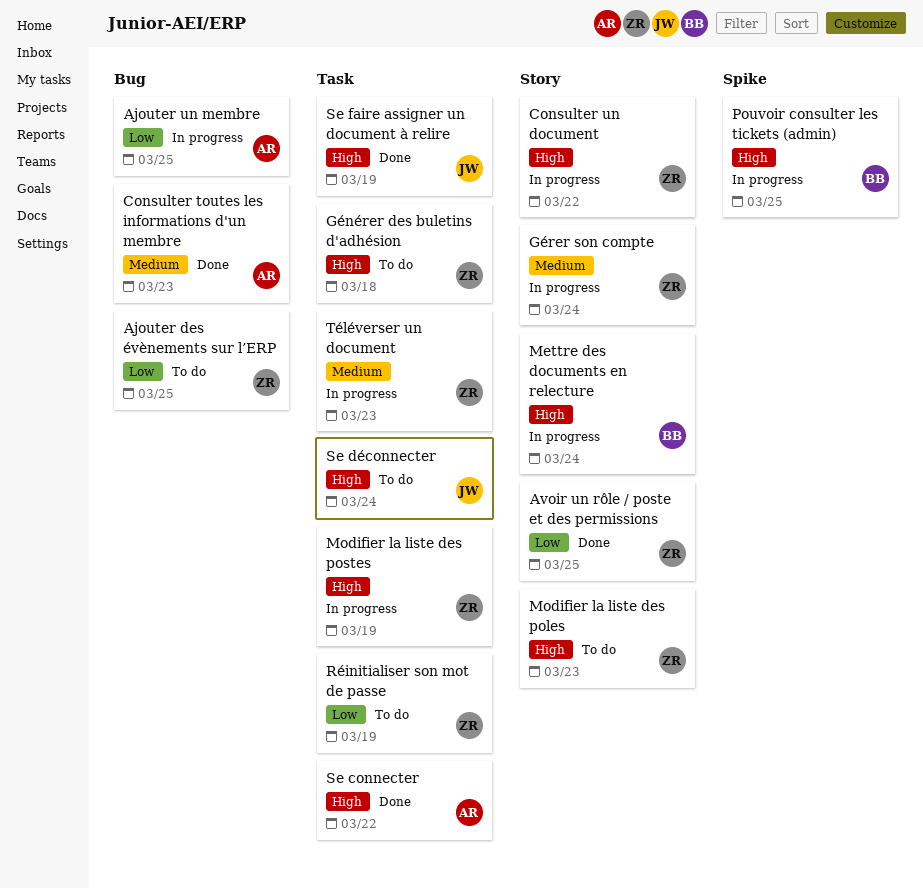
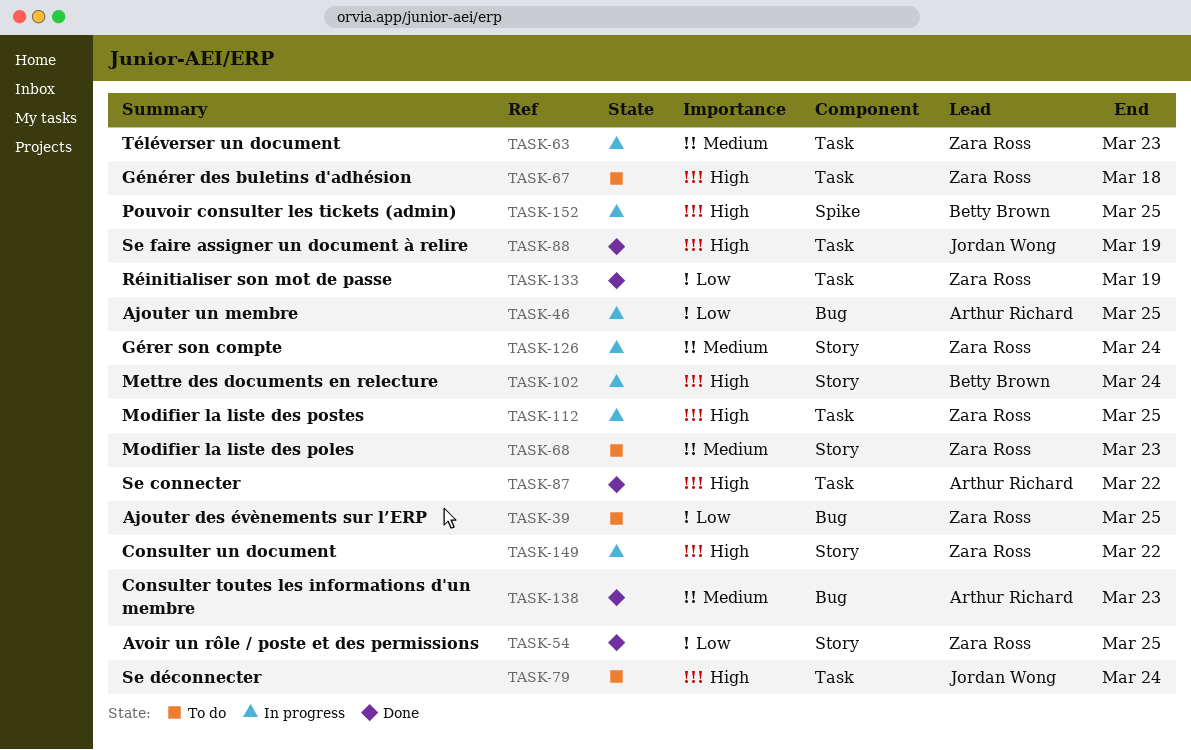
Modifier la liste des poles, priority: High -> Medium
Modifier la liste des postes, due: Mar 19 -> Mar 25
Réinitialiser son mot de passe, status: To do -> Done

